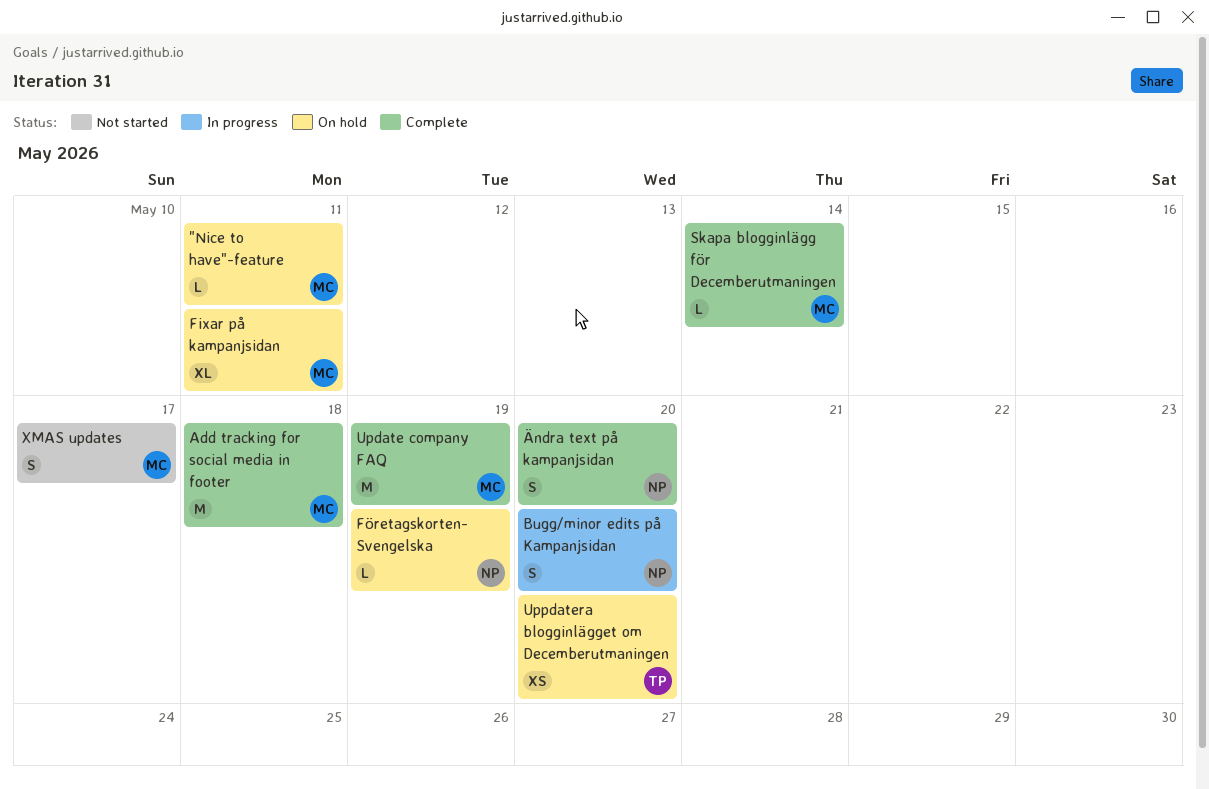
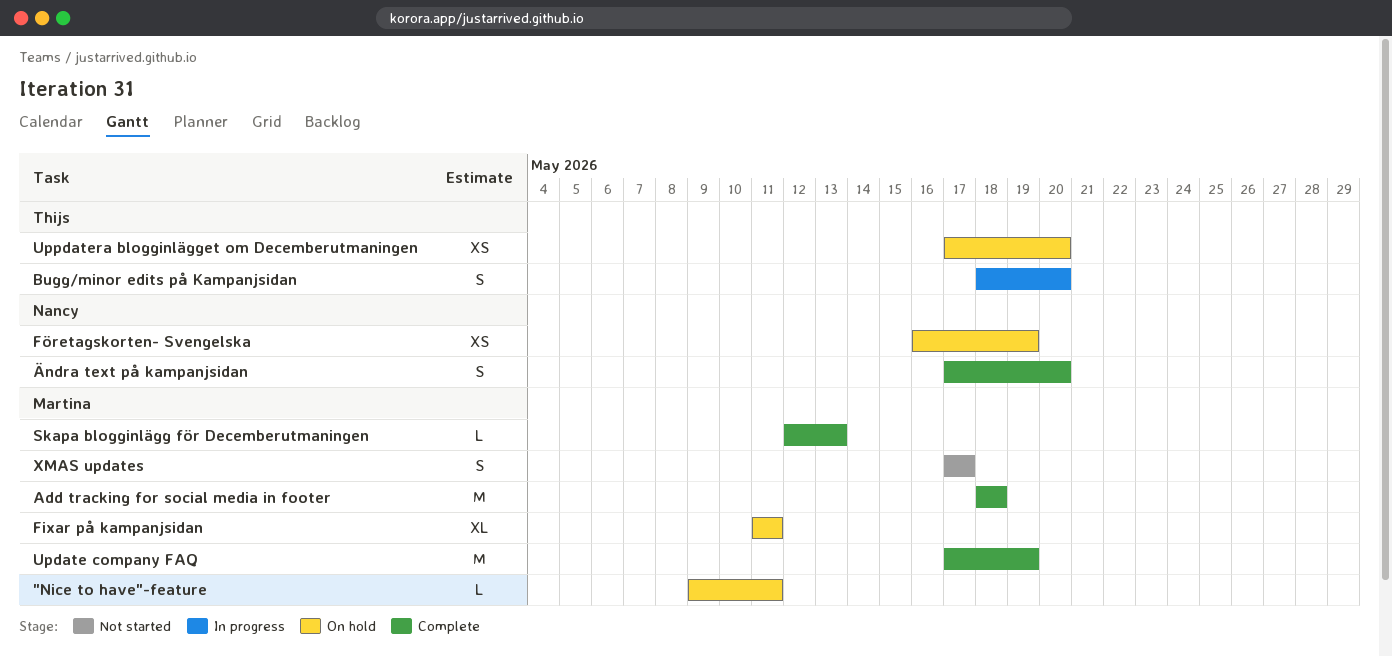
Bugg/minor edits på Kampanjsidan, owner: Nancy -> Thijs
Företagskorten- Svengelska, estimate: L -> XS
Skapa blogginlägg för Decemberutmaningen, due: May 14 -> May 13

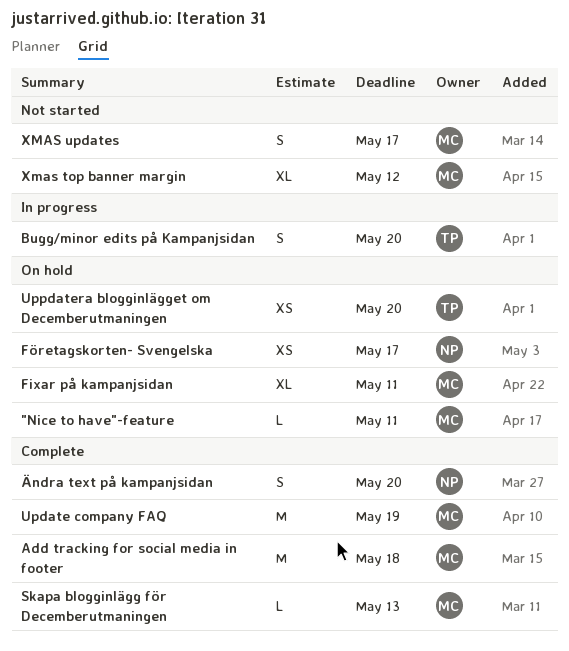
Företagskorten- Svengelska, due: May 19 -> May 17
Xmas top banner margin: none -> present

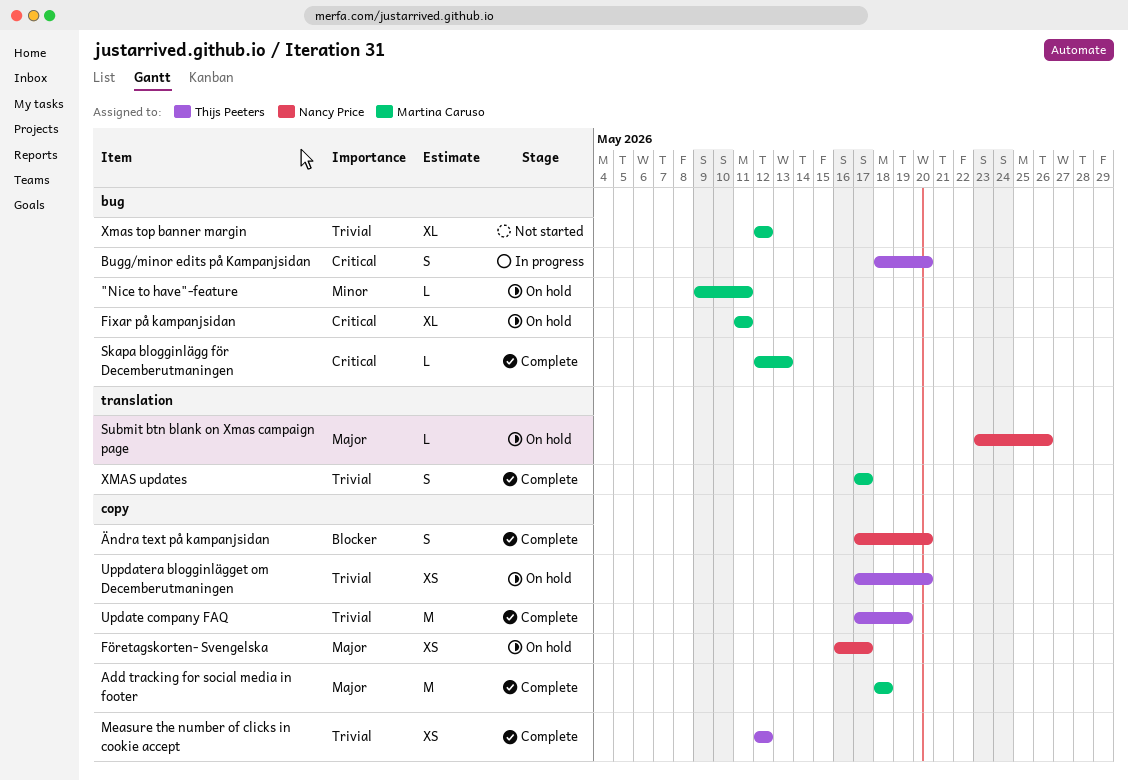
Measure the number of clicks in cookie accept: none -> present
Submit btn blank on Xmas campaign page: none -> present
Update company FAQ, owner: Martina Caruso -> Thijs Peeters
XMAS updates, status: Not started -> Complete

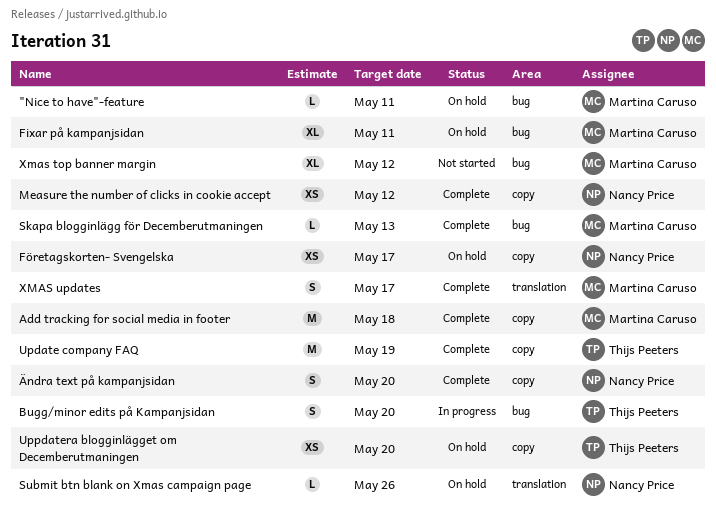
Measure the number of clicks in cookie accept, owner: Thijs Peeters -> Nancy Price

